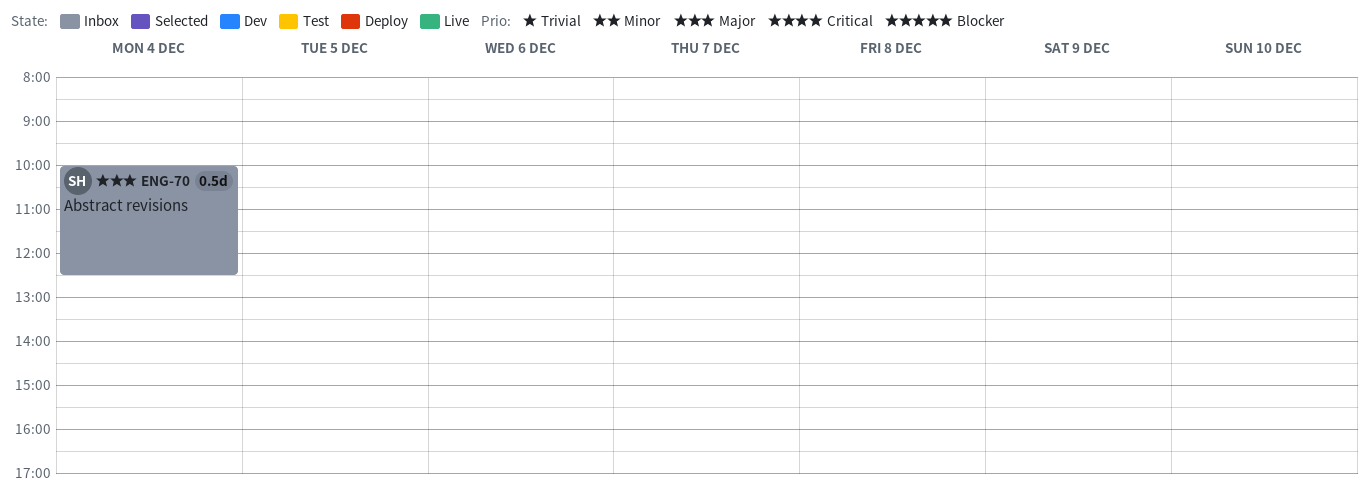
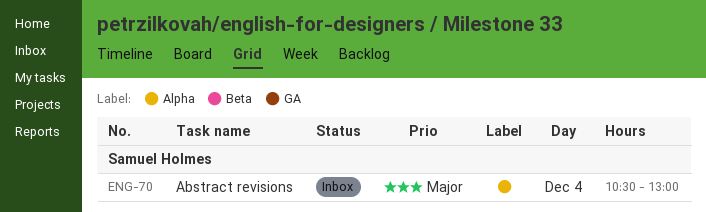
ENG-70, begins: 10:00 -> 10:30
ENG-70, ends: 12:30 -> 13:00

